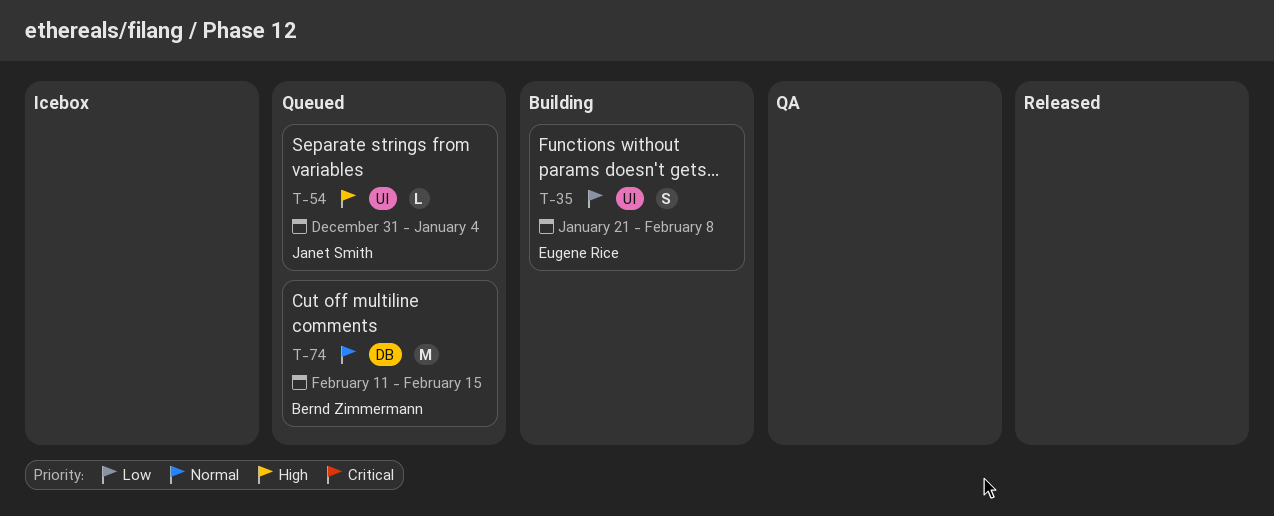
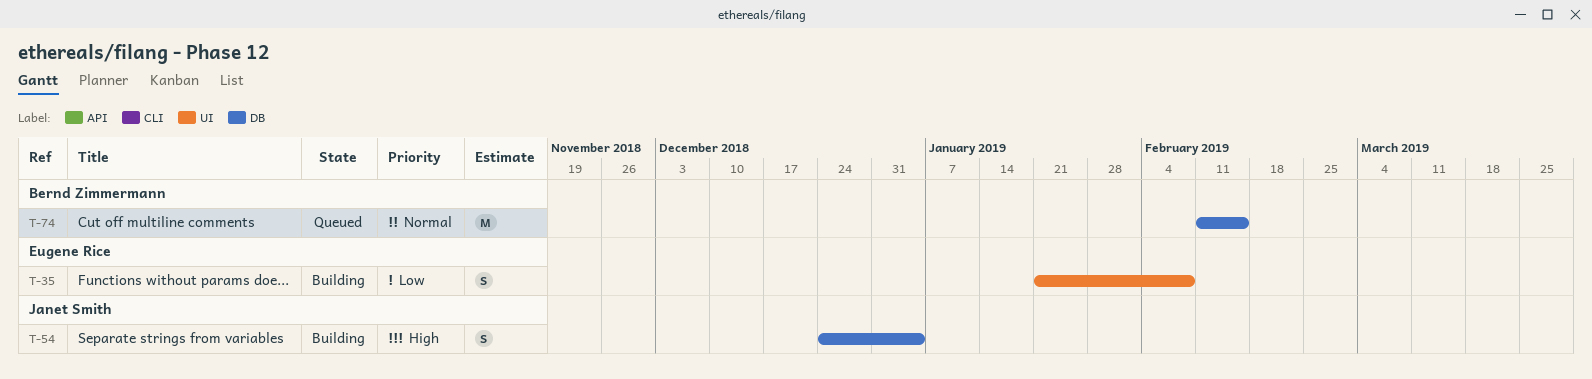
T-54, status: Queued -> Building
T-54, label: UI -> DB
T-54, estimate: L -> S
T-54, start: Dec 31 -> Dec 24

